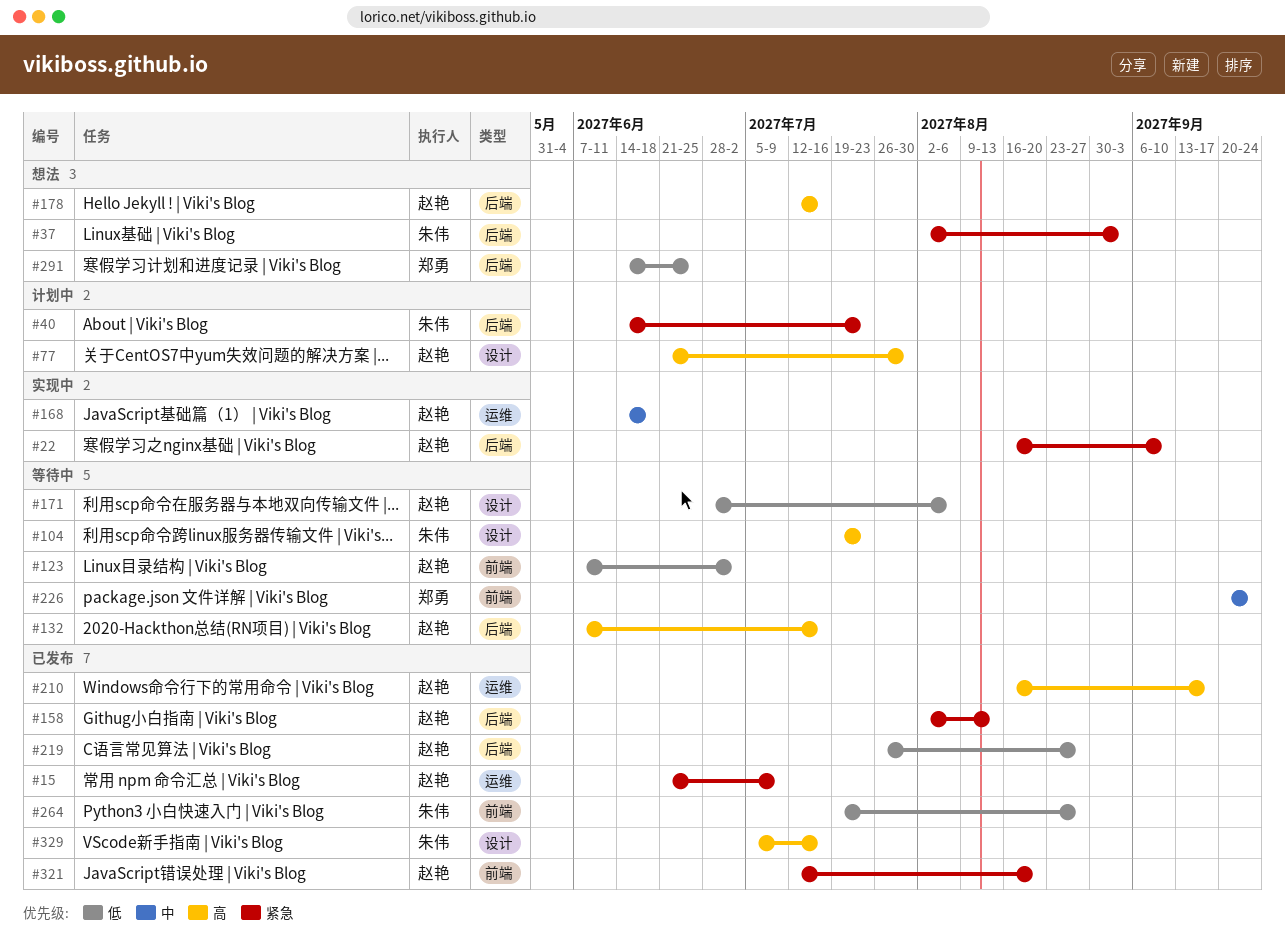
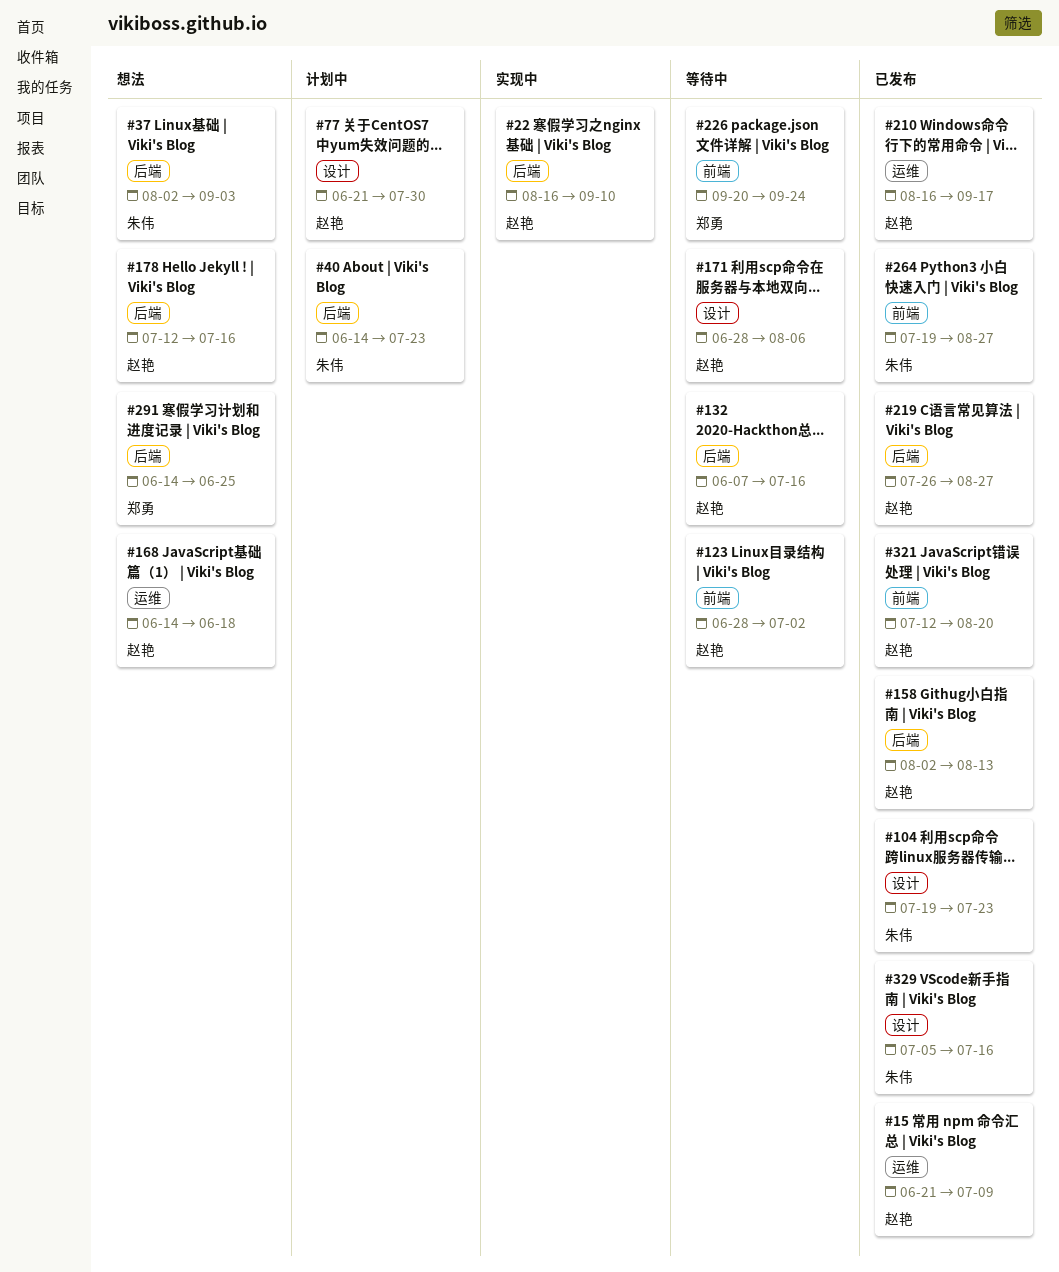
#104, status: 等待中 -> 已发布
#123, start: Jun 7 -> Jun 28
#168, status: 实现中 -> 想法

